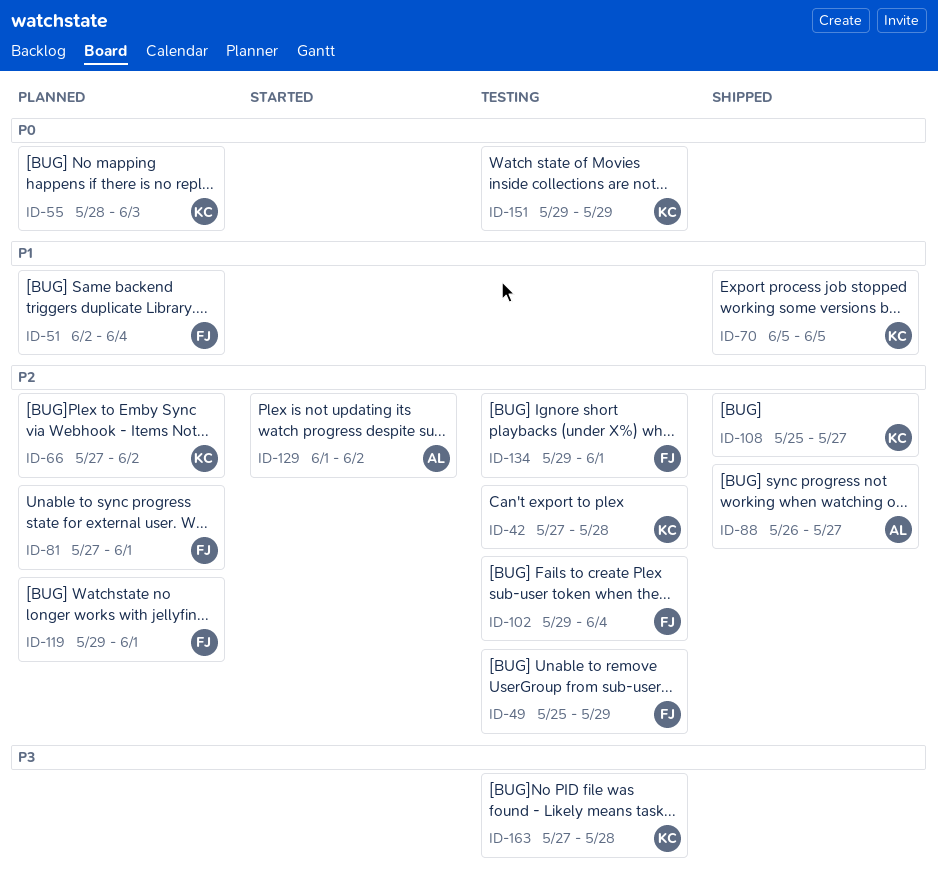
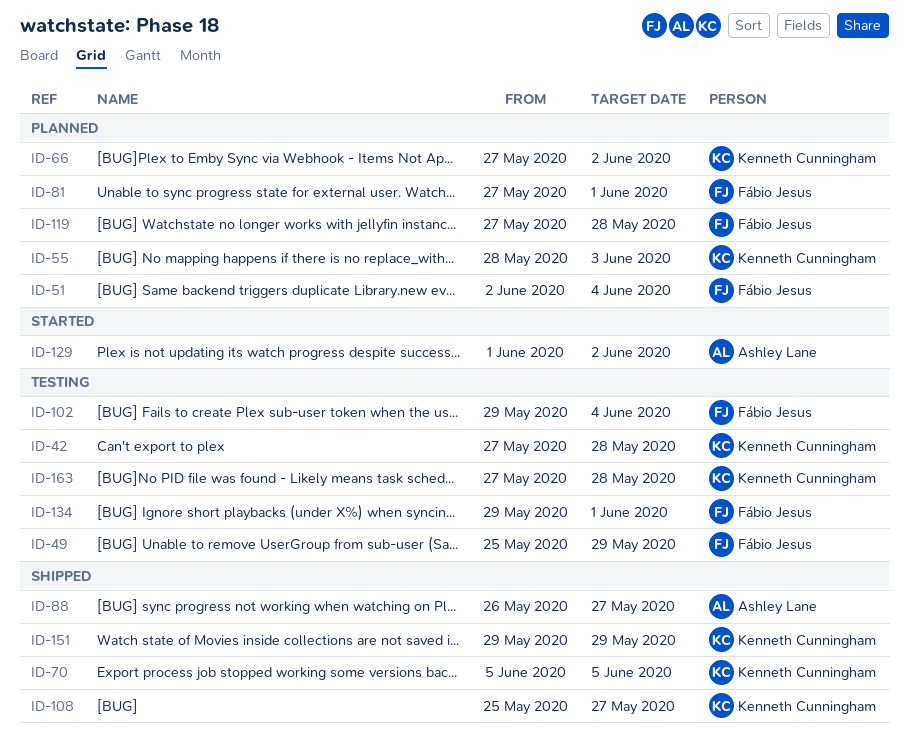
ID-119, start: May 29 -> May 27
ID-119, due: Jun 1 -> May 28
ID-151, status: Testing -> Shipped

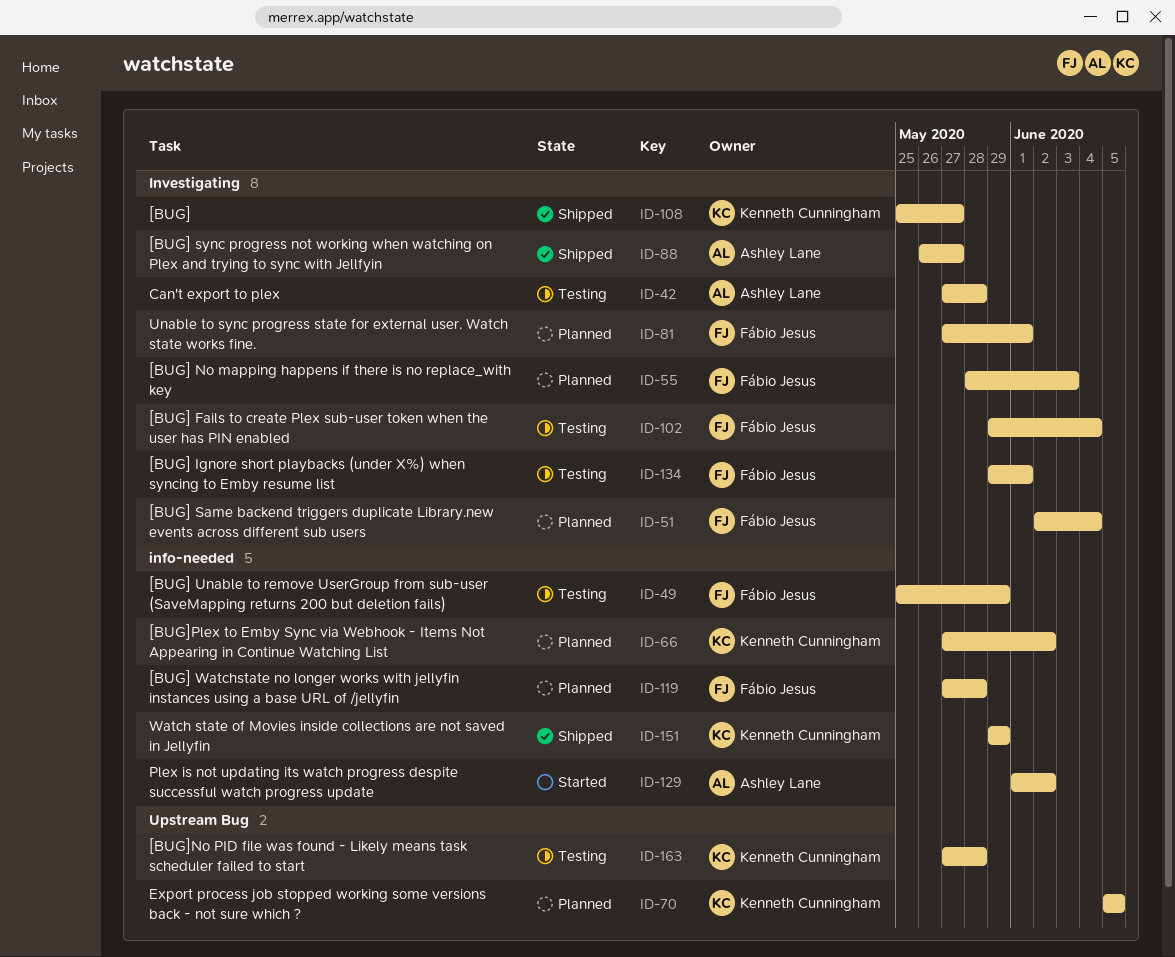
ID-42, owner: Kenneth Cunningham -> Ashley Lane
ID-55, owner: Kenneth Cunningham -> Fábio Jesus
ID-70, status: Shipped -> Planned

